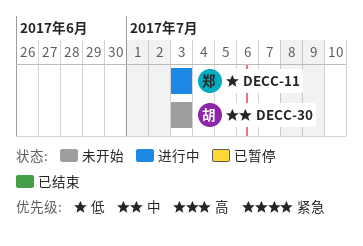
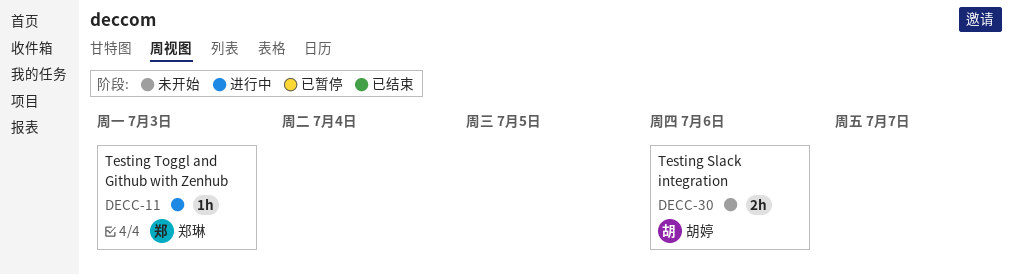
DECC-30, due: Jul 3 -> Jul 6

